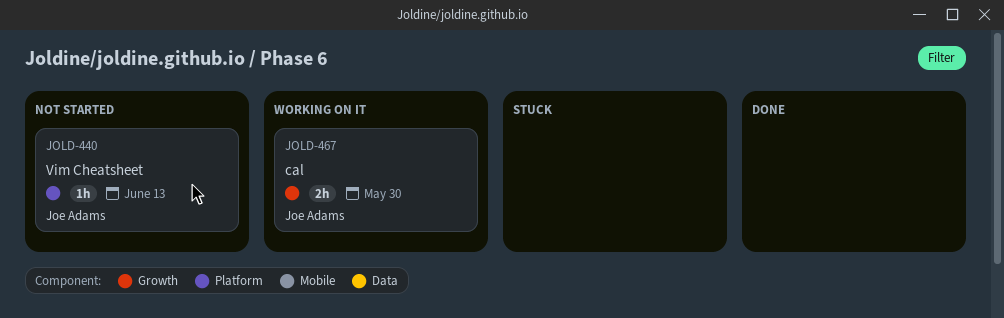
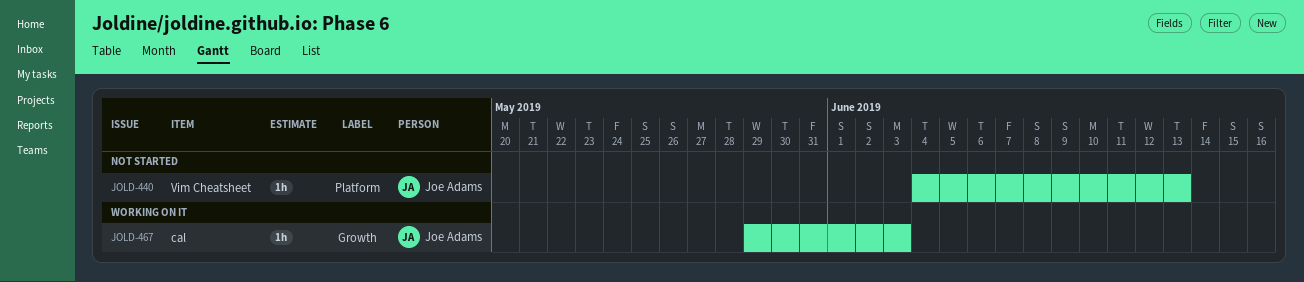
JOLD-467, estimate: 2h -> 1h
JOLD-467, due: May 30 -> Jun 3

